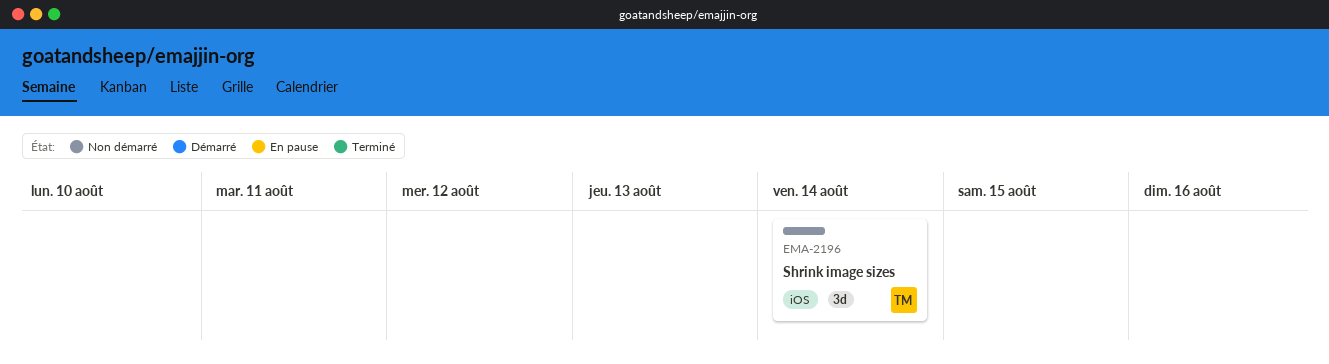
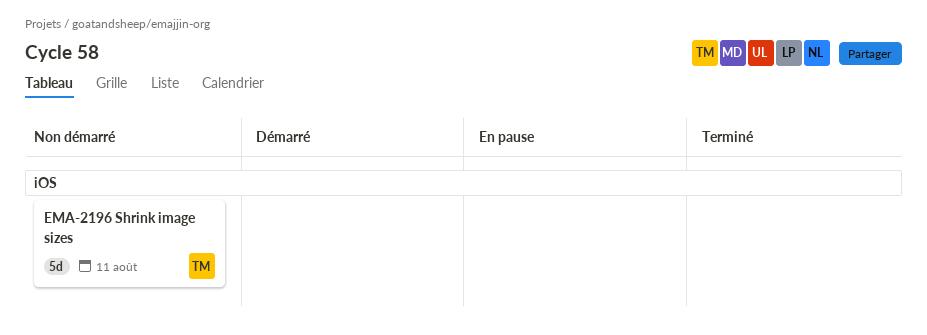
EMA-2196, estimate: 3d -> 5d
EMA-2196, due: Aug 14 -> Aug 11

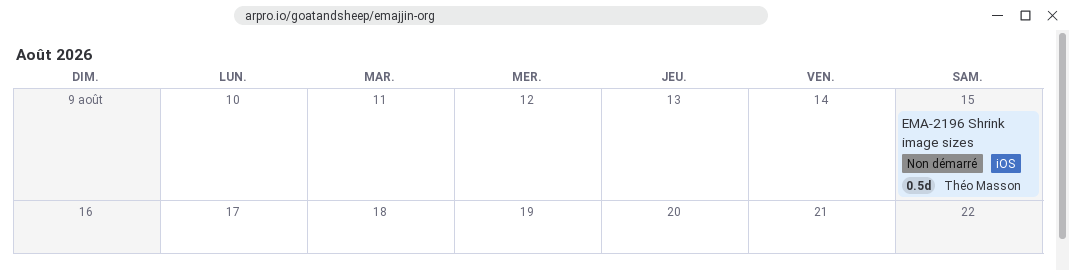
EMA-2196, estimate: 5d -> 0.5d
EMA-2196, due: Aug 11 -> Aug 15

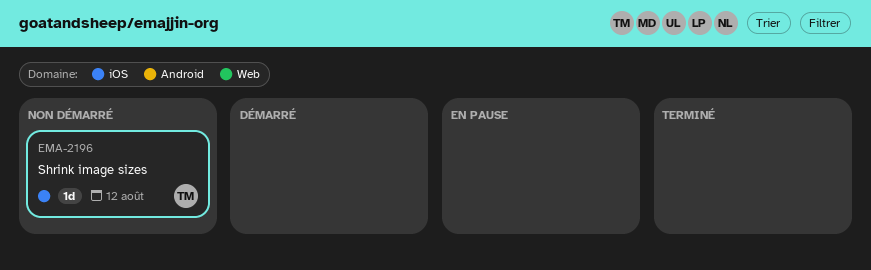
EMA-2196, estimate: 0.5d -> 1d
EMA-2196, due: Aug 15 -> Aug 12

